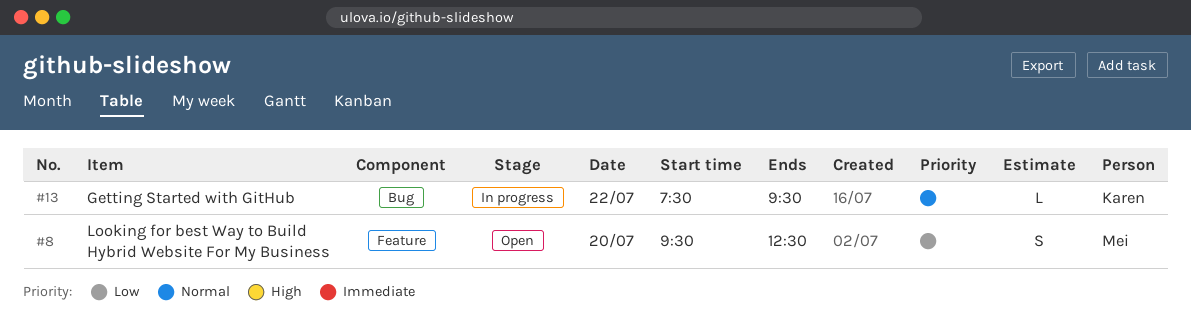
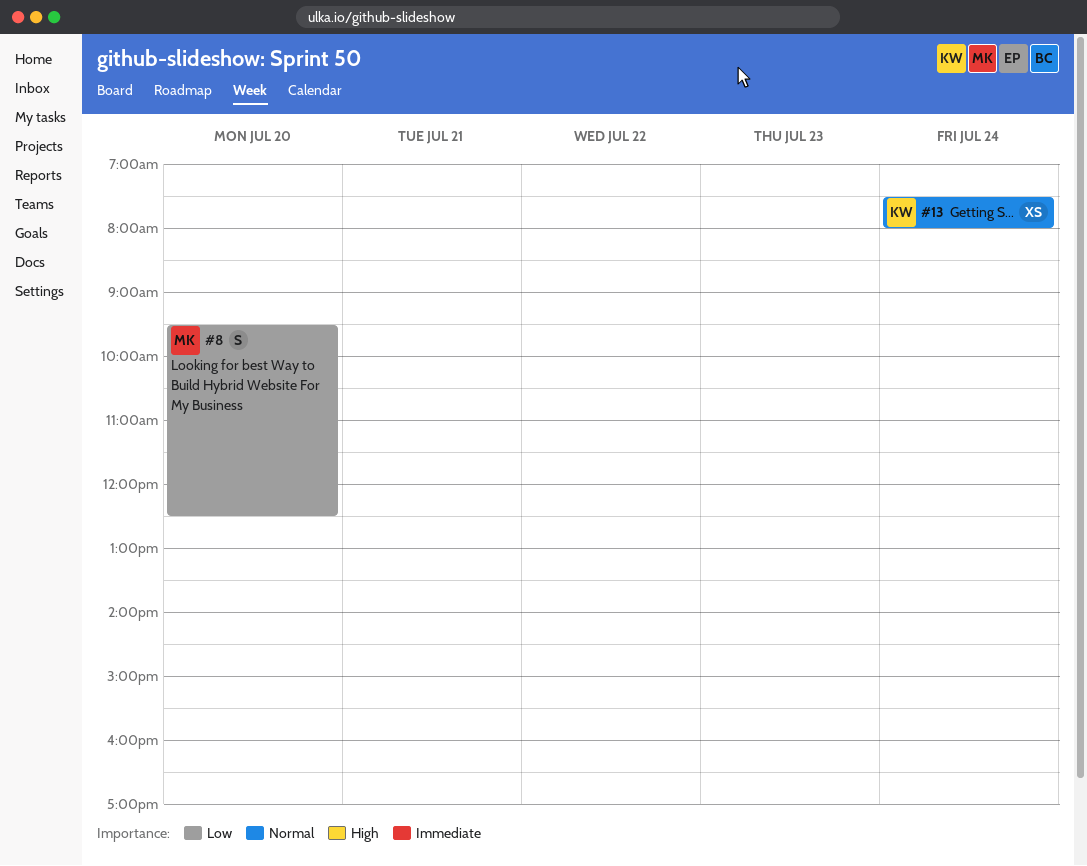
#13, estimate: L -> XS
#13, day: Jul 22 -> Jul 24
#13, ends: 09:30 -> 08:00

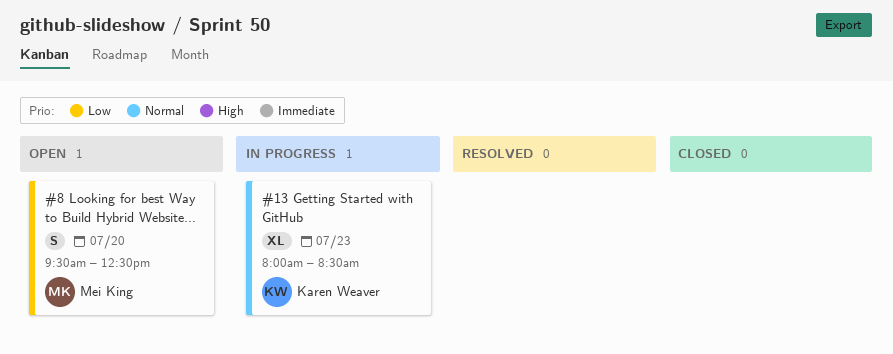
#13, estimate: XS -> XL
#13, day: Jul 24 -> Jul 23
#13, begins: 07:30 -> 08:00
#13, ends: 08:00 -> 08:30

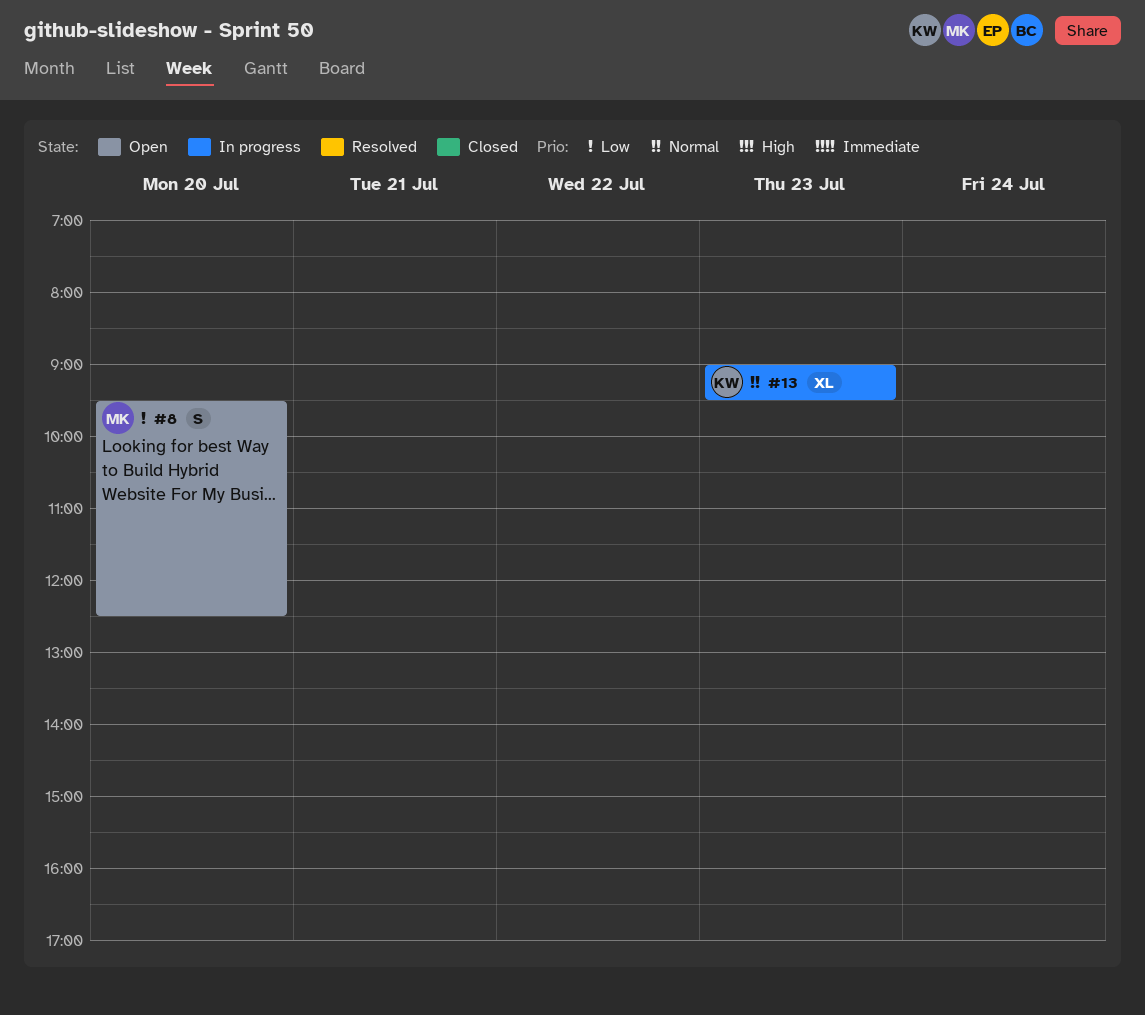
#13, begins: 08:00 -> 09:00
#13, ends: 08:30 -> 09:30

